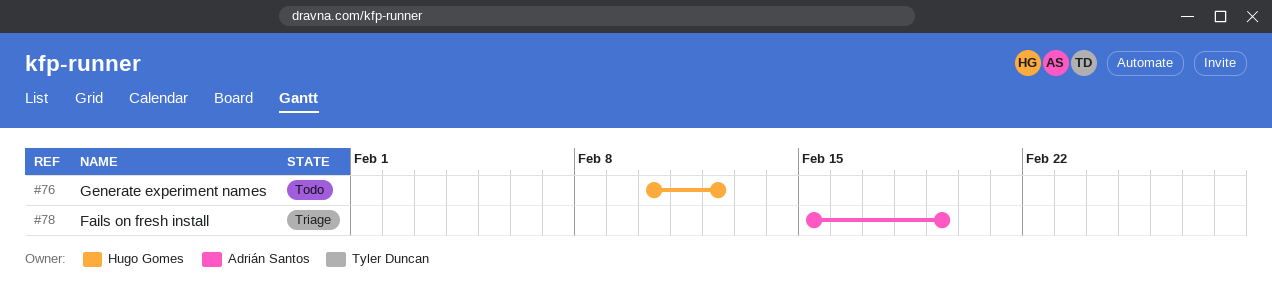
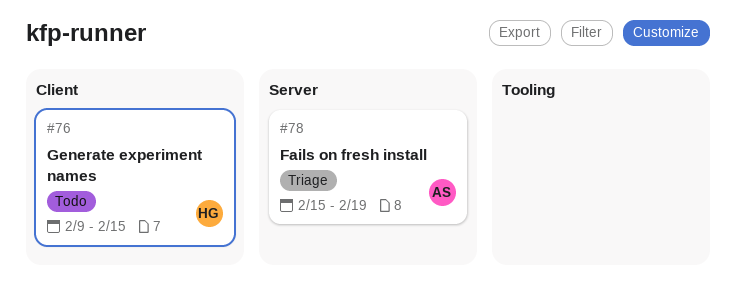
#76, start: Feb 10 -> Feb 9
#76, due: Feb 12 -> Feb 15

